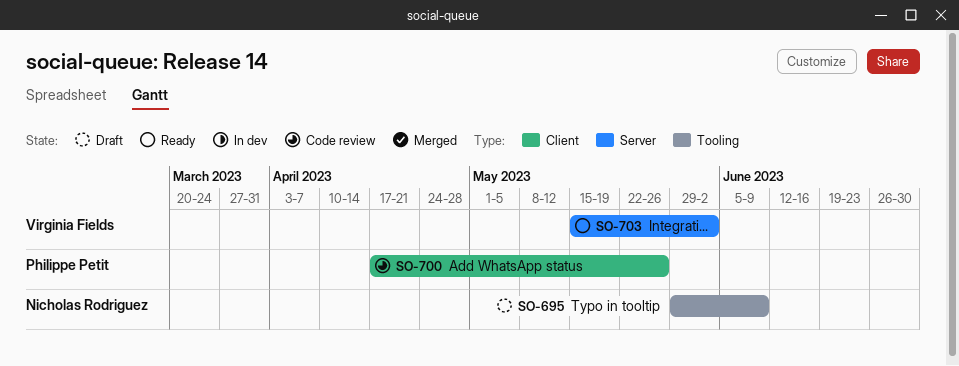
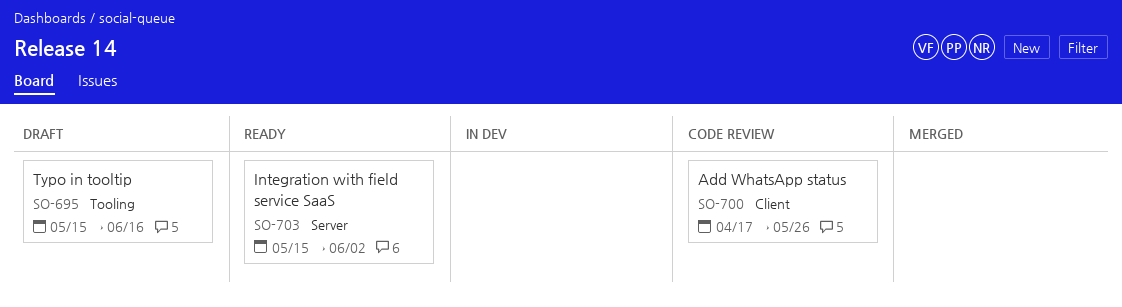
SO-695, start: May 29 -> May 15
SO-695, due: Jun 9 -> Jun 16

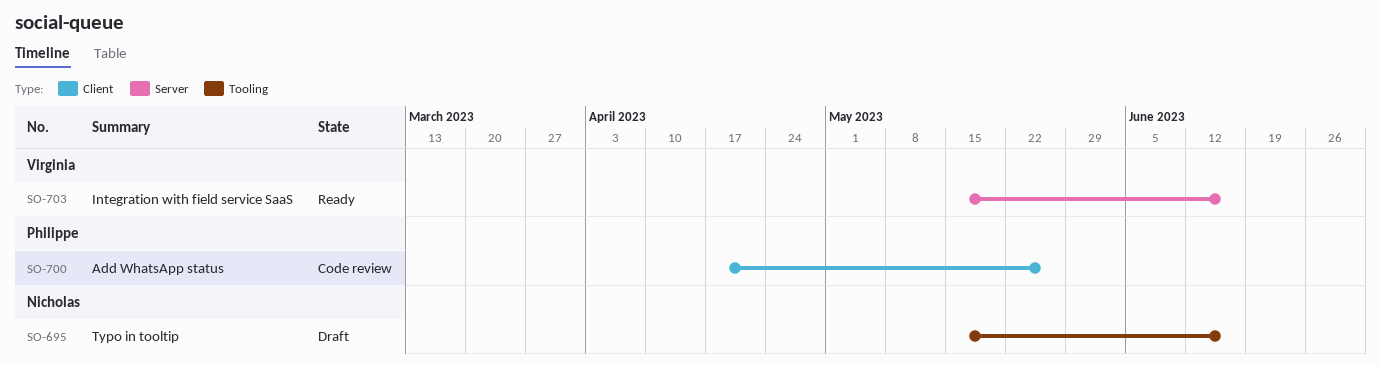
SO-703, due: Jun 2 -> Jun 16

